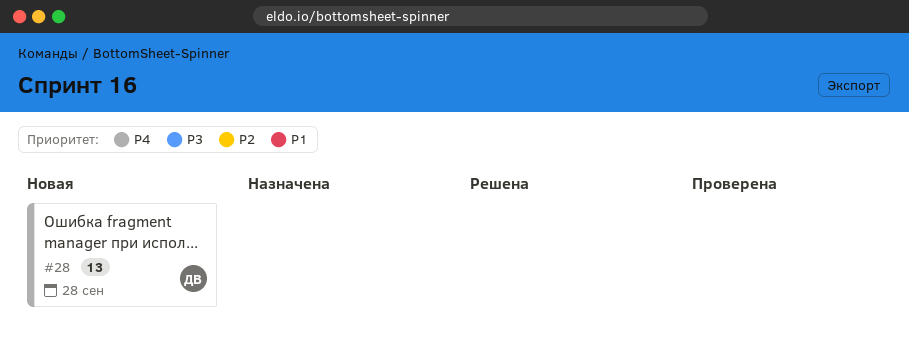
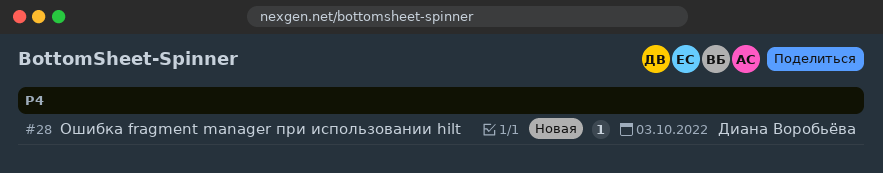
#28, estimate: 13 -> 1
#28, due: Sep 28 -> Oct 3

